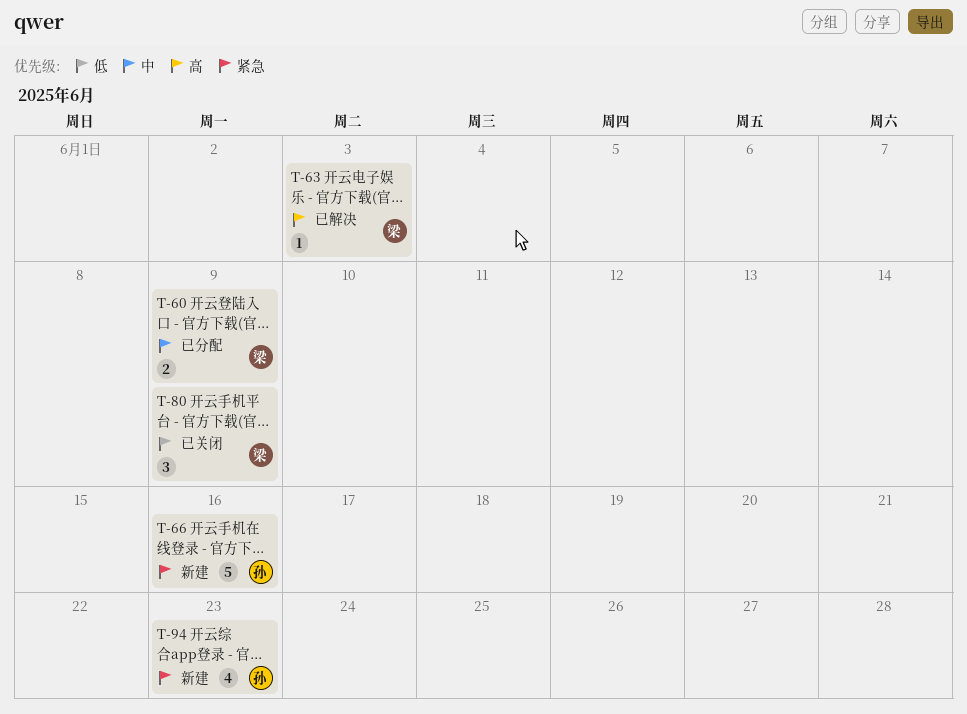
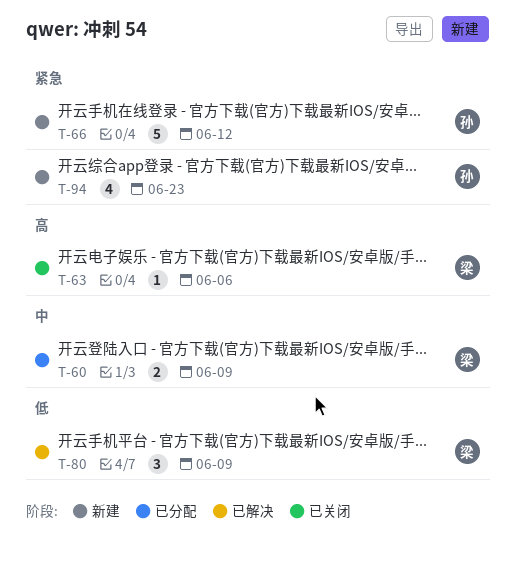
T-63, status: 已解决 -> 已关闭
T-63, due: Jun 3 -> Jun 6
T-66, due: Jun 16 -> Jun 12
T-80, status: 已关闭 -> 已解决

